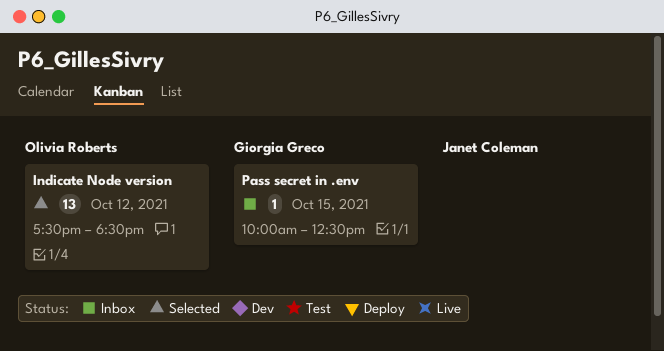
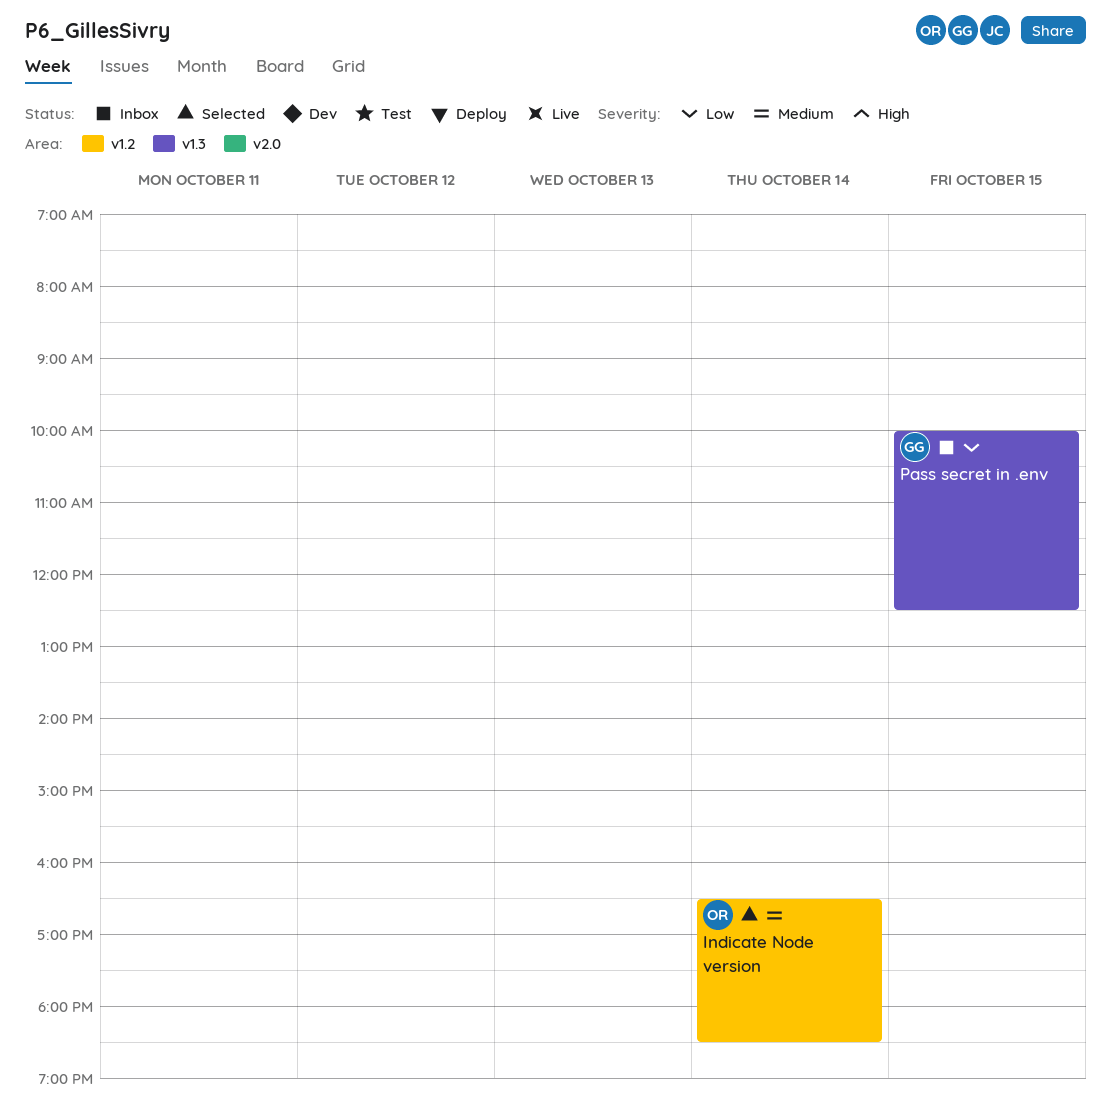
Indicate Node version, day: Oct 12 -> Oct 14
Indicate Node version, begins: 17:30 -> 16:30

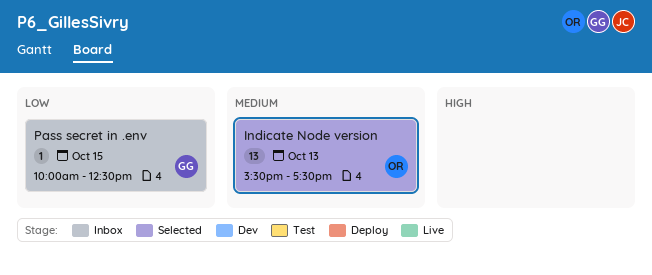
Indicate Node version, day: Oct 14 -> Oct 13
Indicate Node version, begins: 16:30 -> 15:30
Indicate Node version, ends: 18:30 -> 17:30

